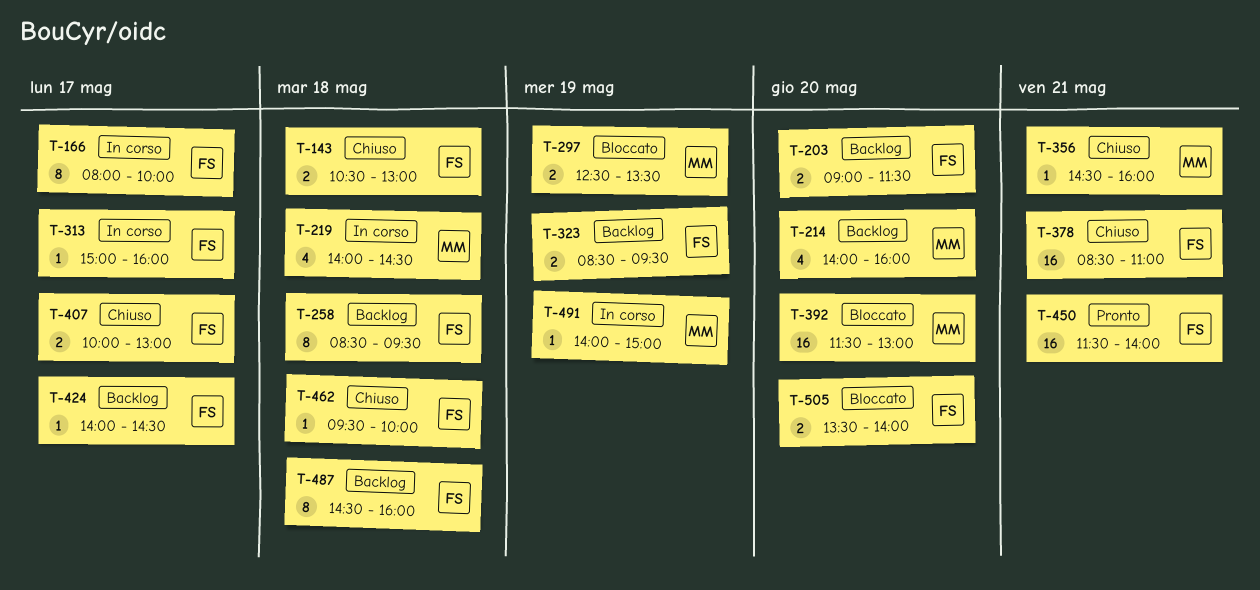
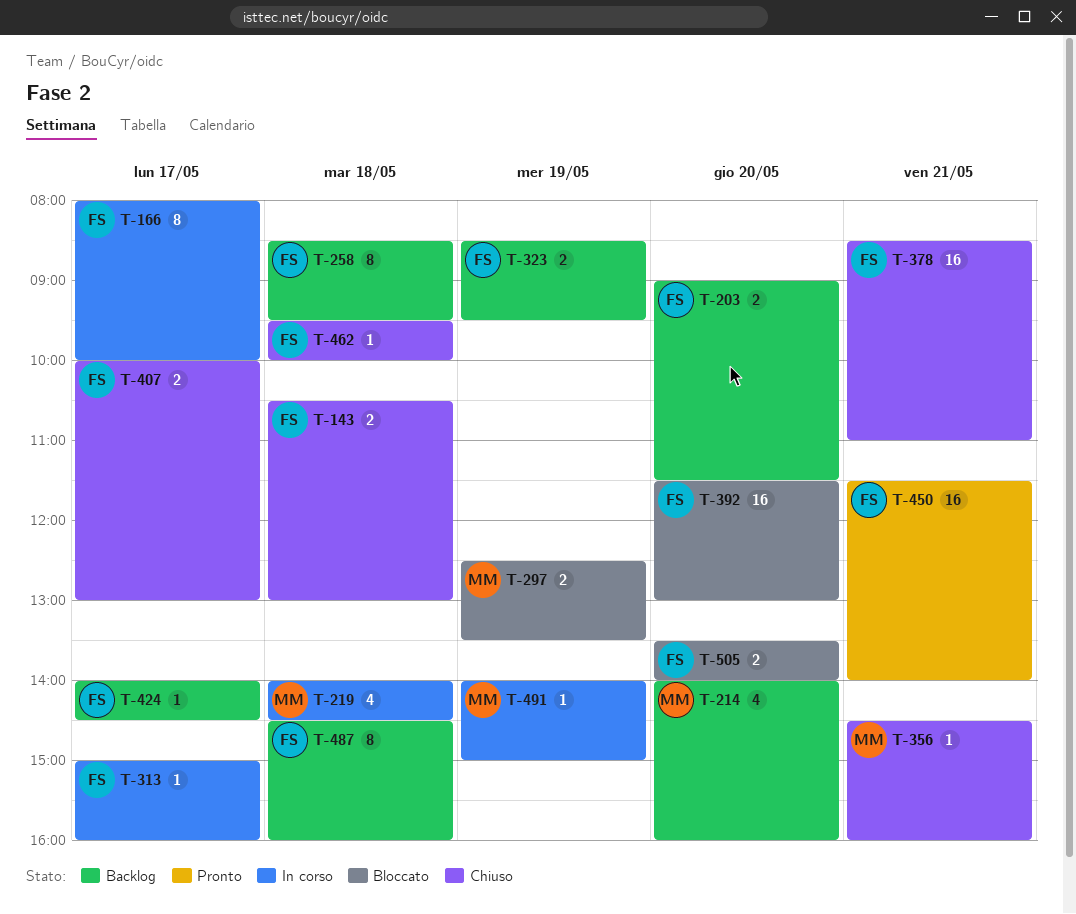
T-392, owner: MM -> FS

